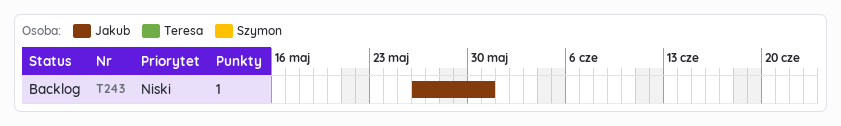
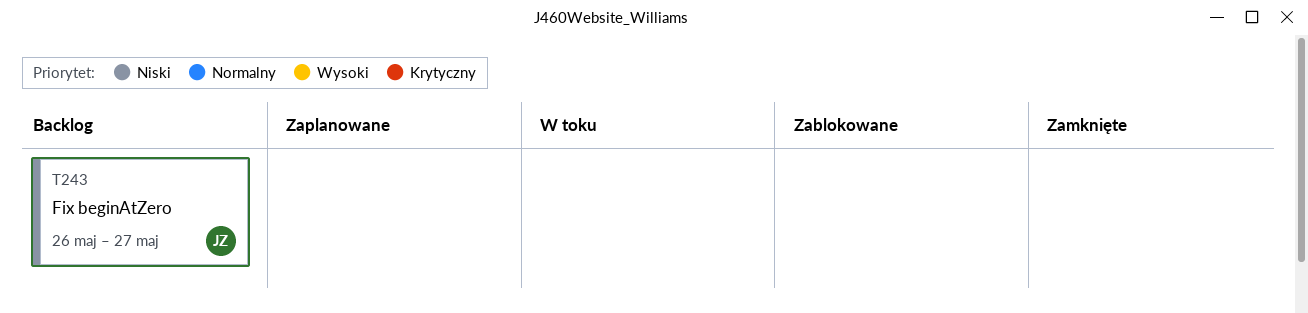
T243, due: May 31 -> May 27

